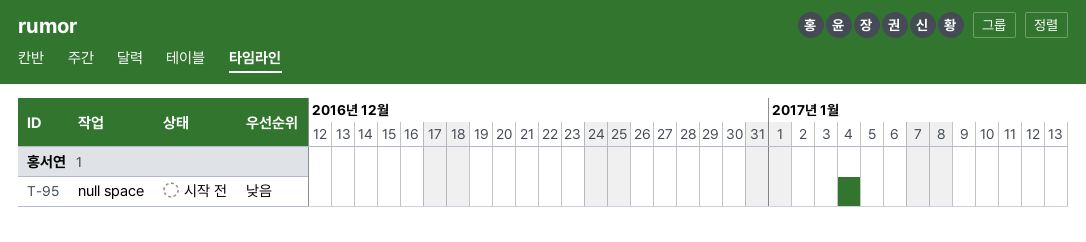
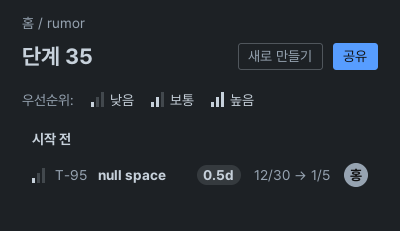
T-95, start: Jan 4 -> Dec 30
T-95, due: Jan 4 -> Jan 5

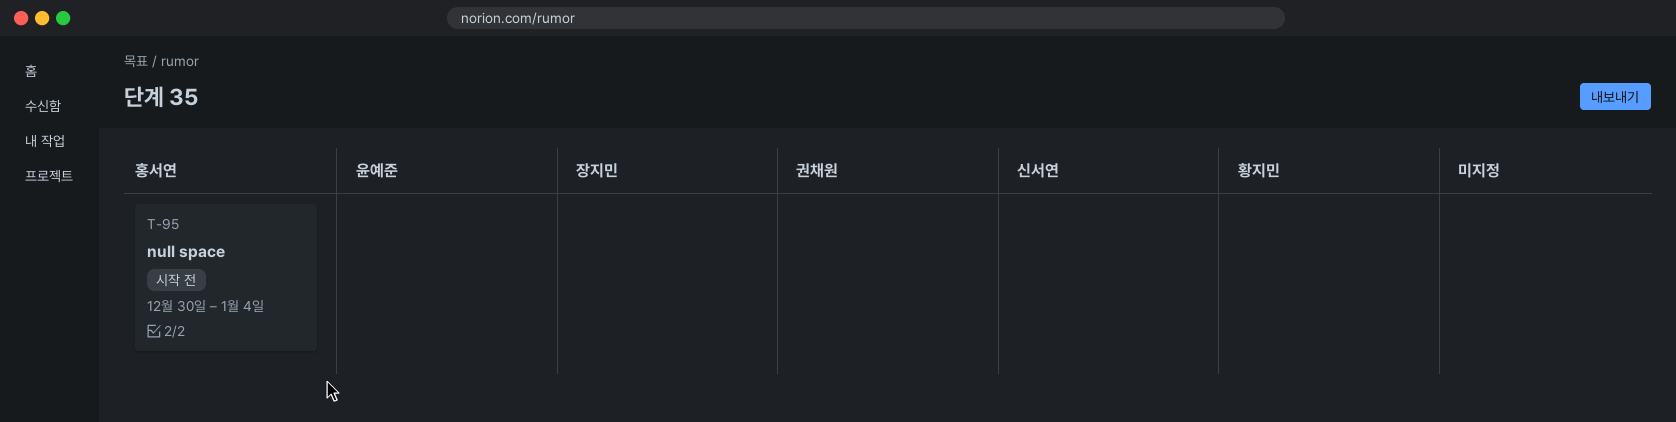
T-95, due: Jan 5 -> Jan 4

